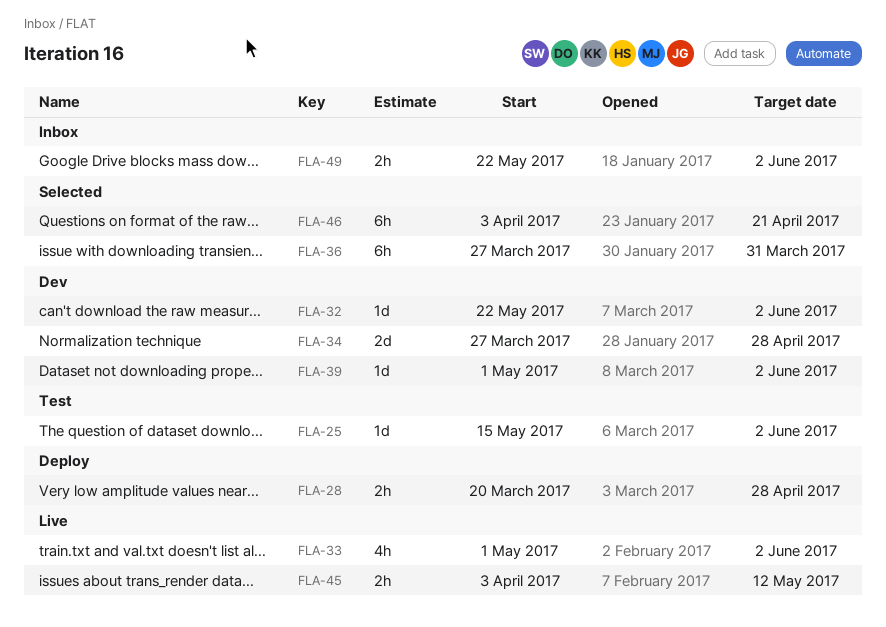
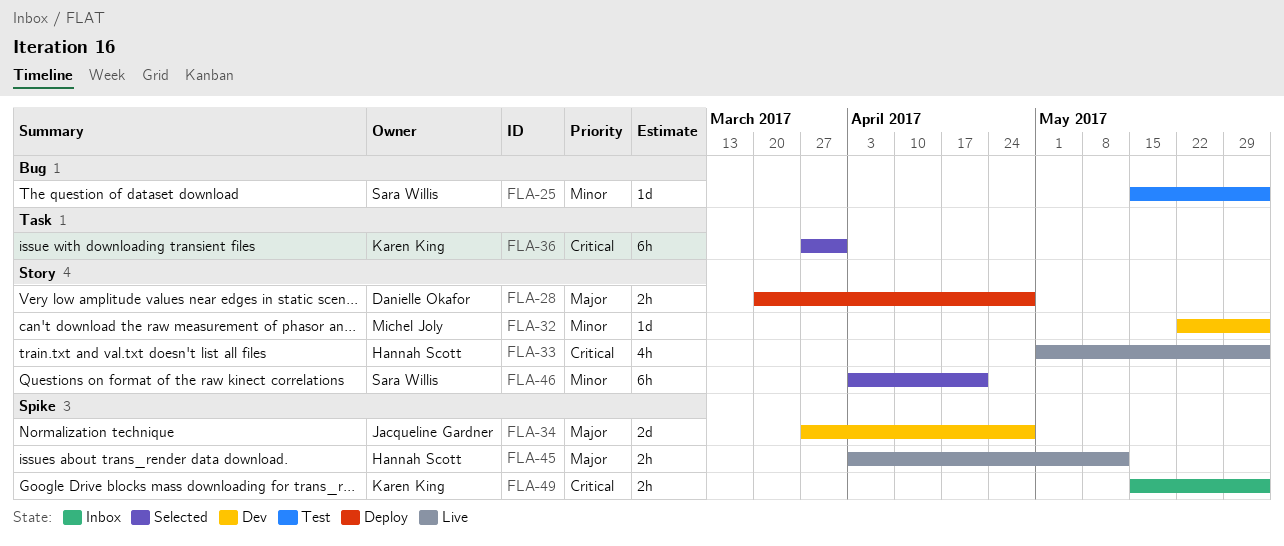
FLA-39: present -> none
FLA-49, start: May 22 -> May 15

